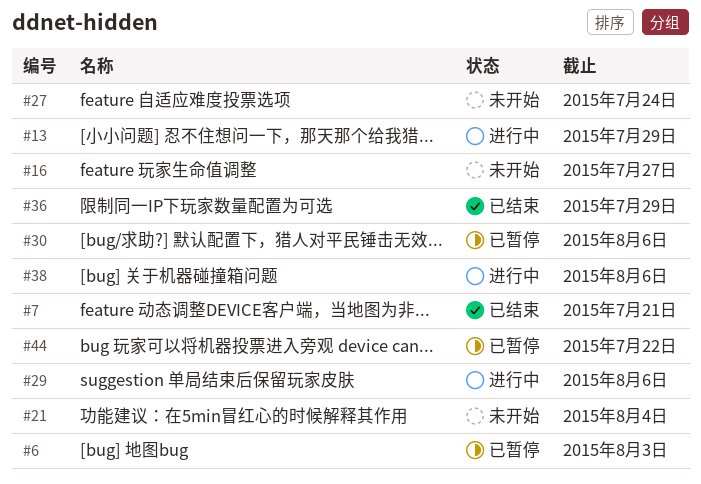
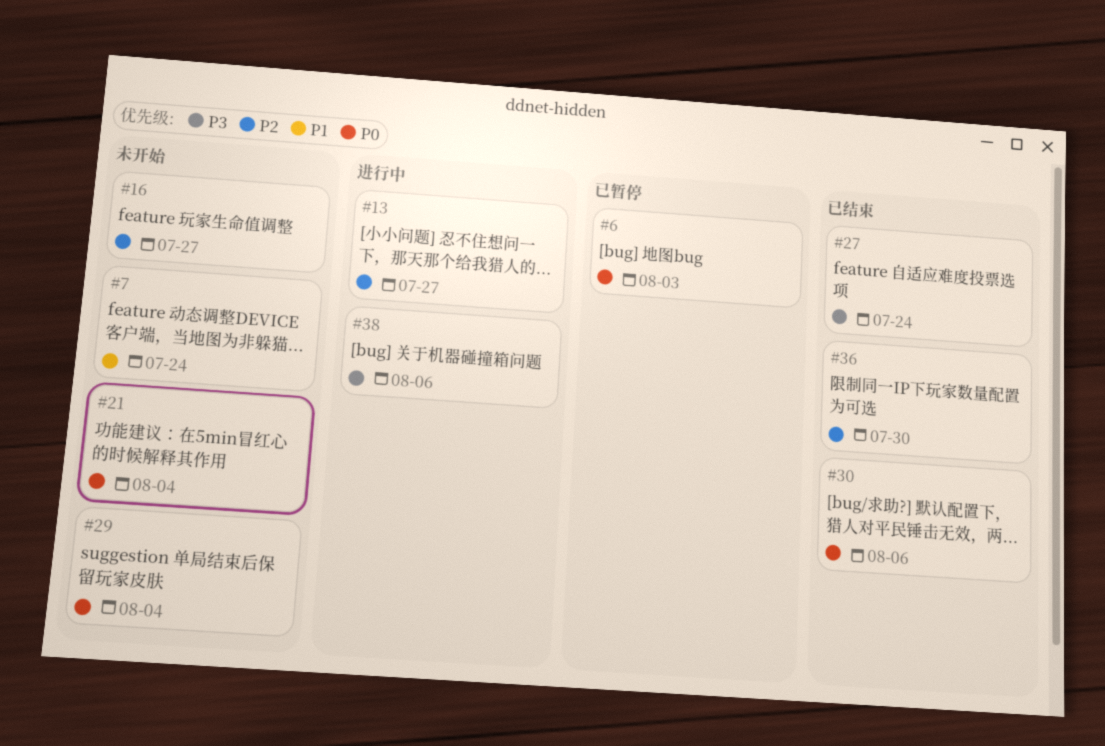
#7, status: 已结束 -> 未开始
#7, due: Jul 21 -> Jul 24
#13, due: Jul 29 -> Jul 27
#27, status: 未开始 -> 已结束
#29, status: 进行中 -> 未开始
#29, due: Aug 6 -> Aug 4
#30, status: 已暂停 -> 已结束
#36, due: Jul 29 -> Jul 30
#44: present -> none

